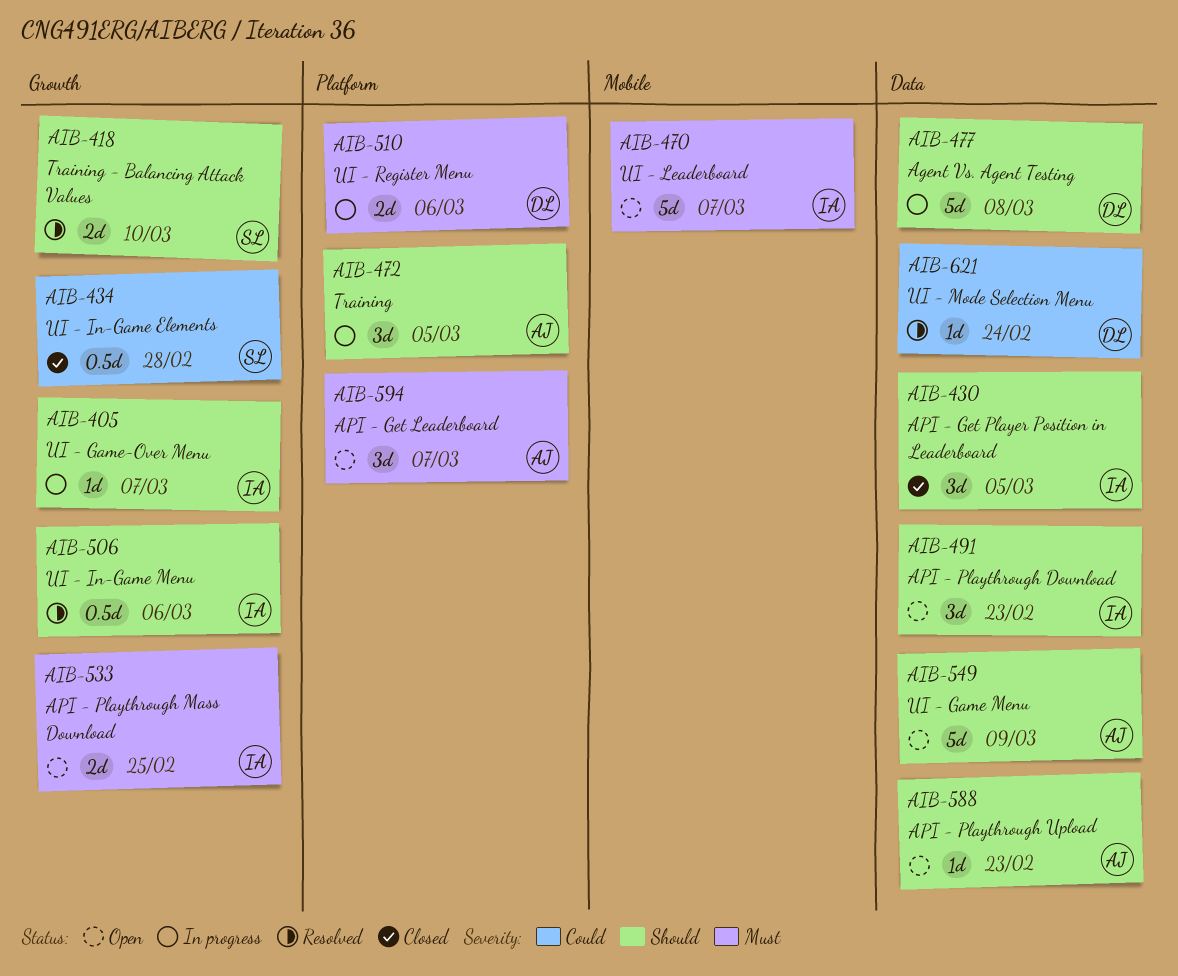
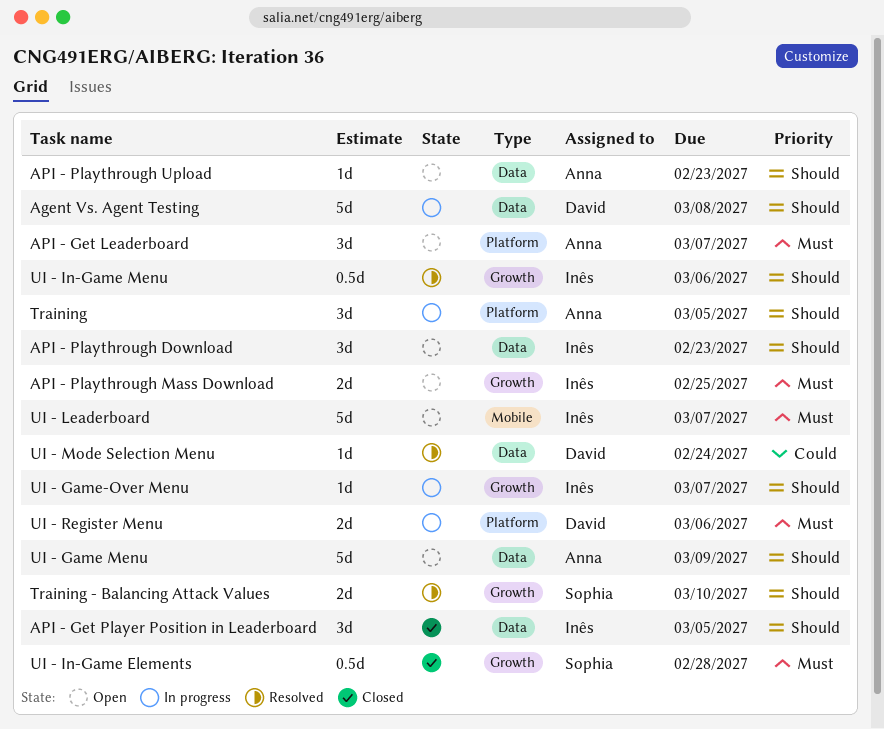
UI - In-Game Elements, priority: Could -> Must

